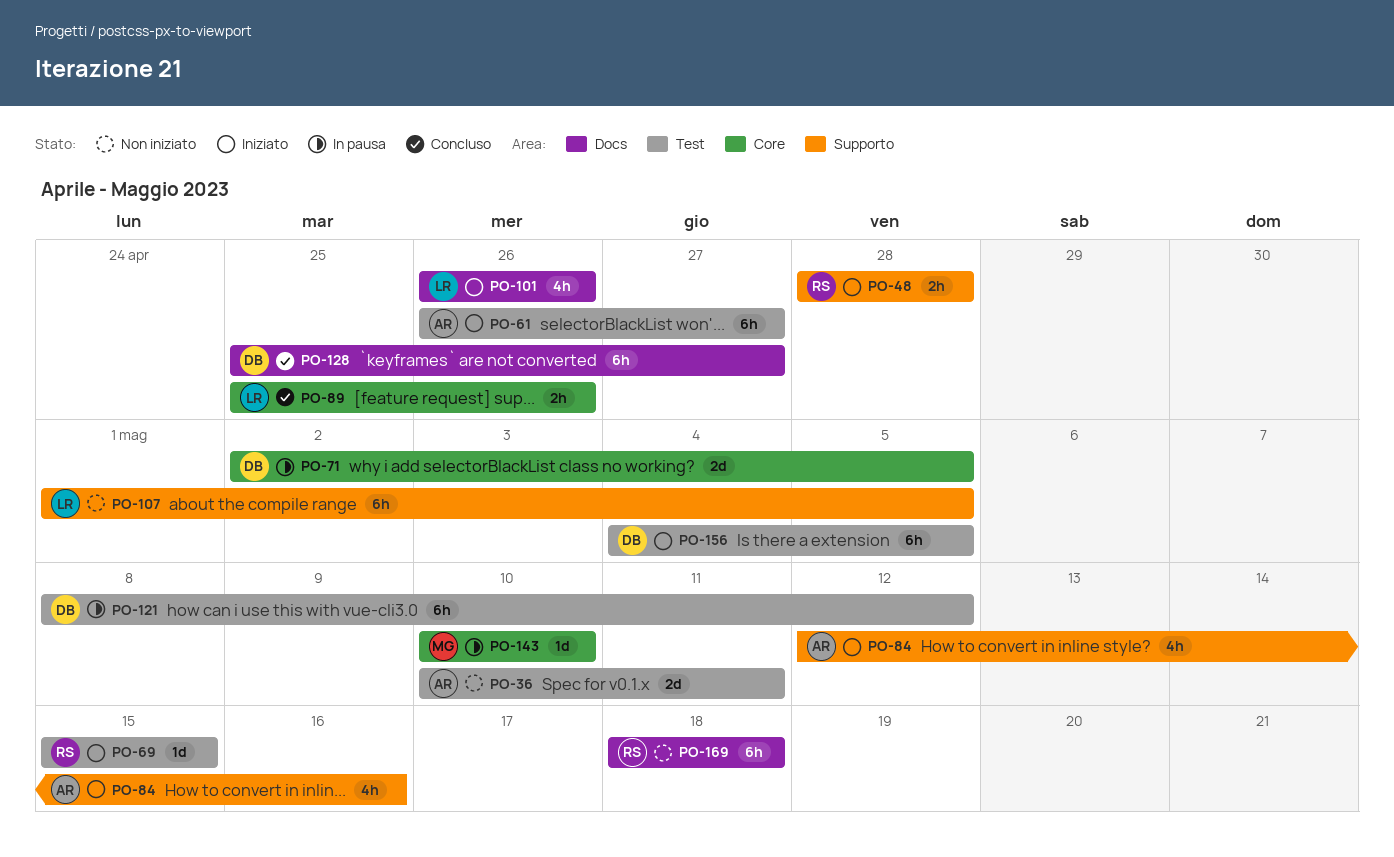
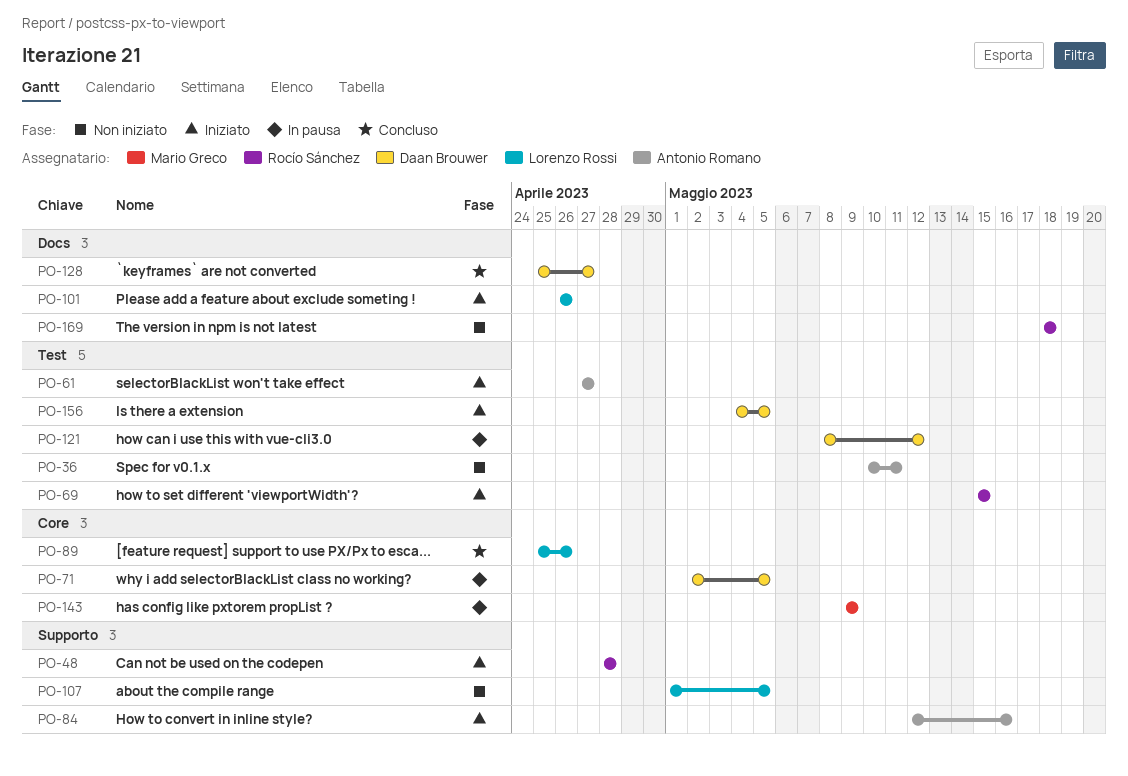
PO-61, start: Apr 26 -> Apr 27
PO-143, start: May 10 -> May 9
PO-143, due: May 10 -> May 9

